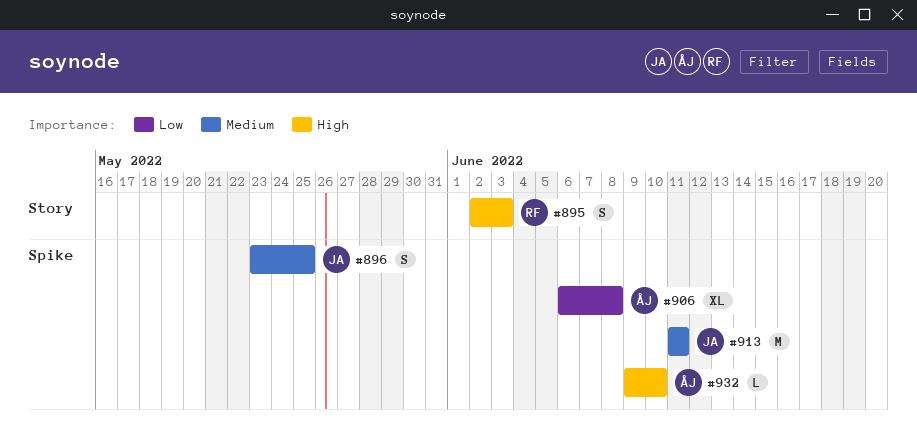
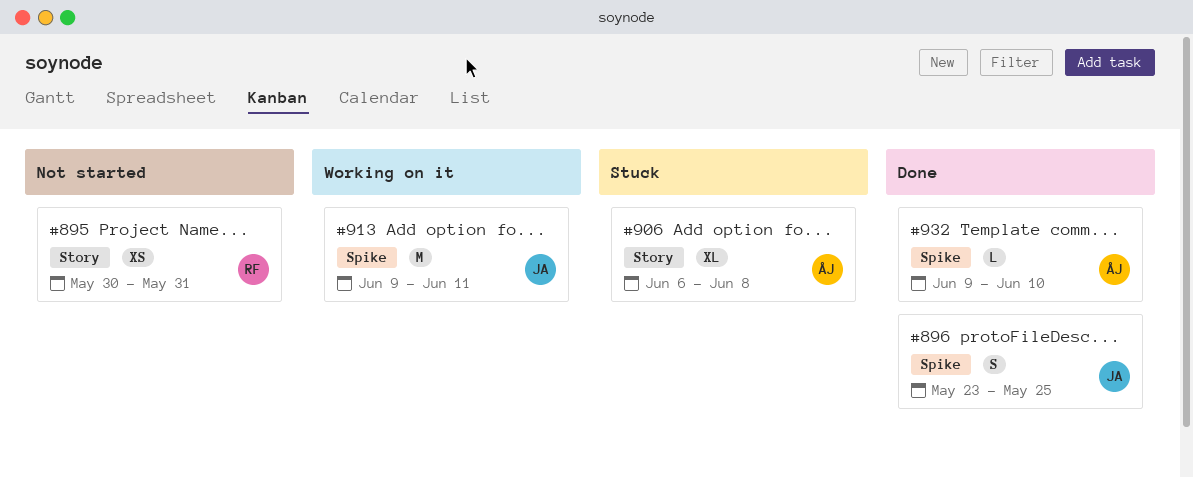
#895, estimate: S -> XS
#895, start: Jun 2 -> May 30
#895, due: Jun 3 -> May 31
#906, label: Spike -> Story
#913, start: Jun 11 -> Jun 9

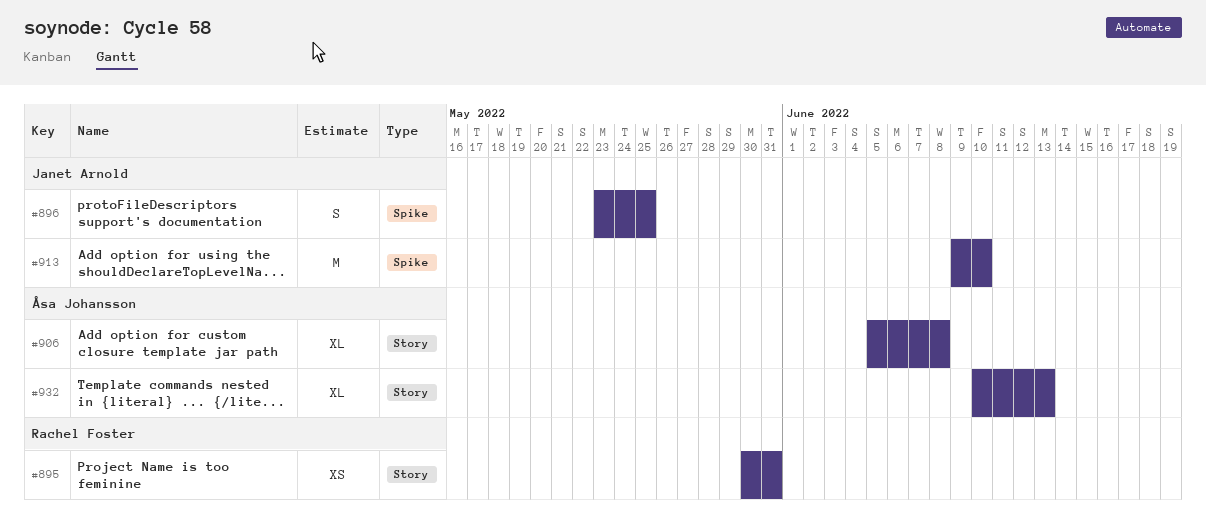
#906, start: Jun 6 -> Jun 5
#913, due: Jun 11 -> Jun 10
#932, label: Spike -> Story
#932, estimate: L -> XL
#932, start: Jun 9 -> Jun 10
#932, due: Jun 10 -> Jun 13

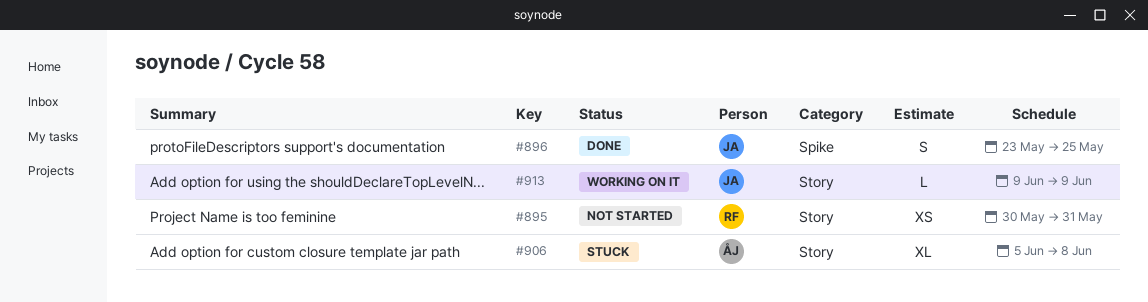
#913, label: Spike -> Story
#913, estimate: M -> L
#913, due: Jun 10 -> Jun 9
#932: present -> none

